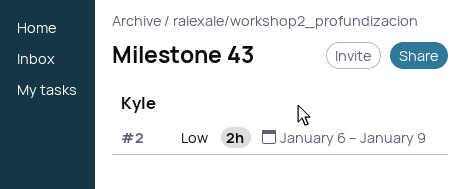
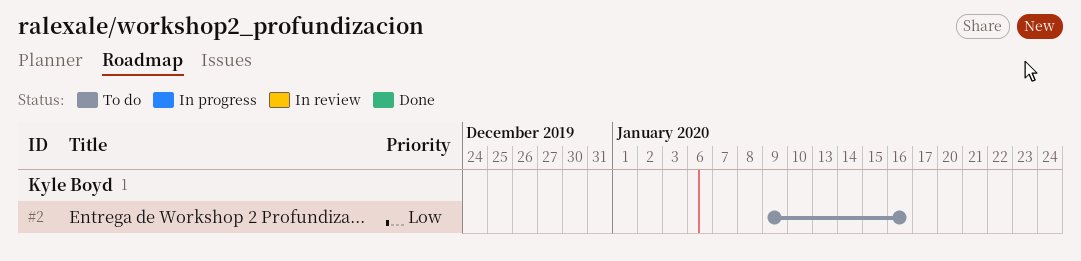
#2, start: Jan 6 -> Jan 9
#2, due: Jan 9 -> Jan 16

